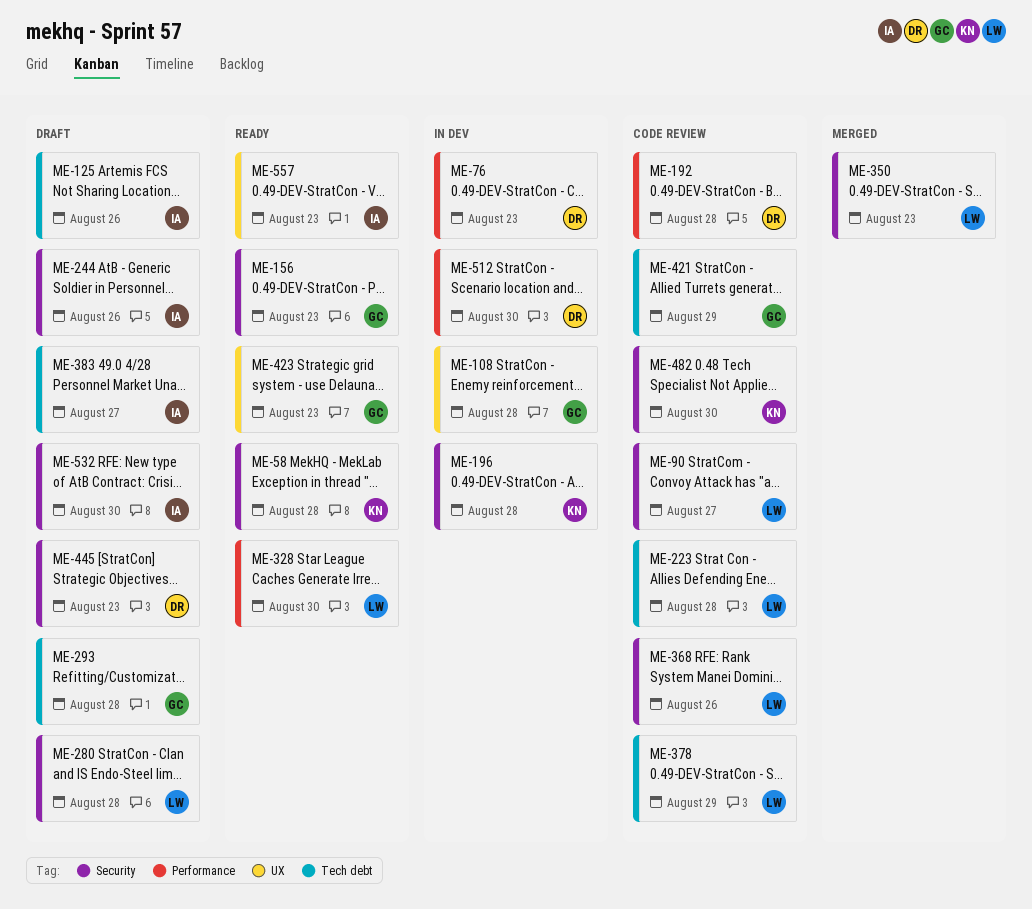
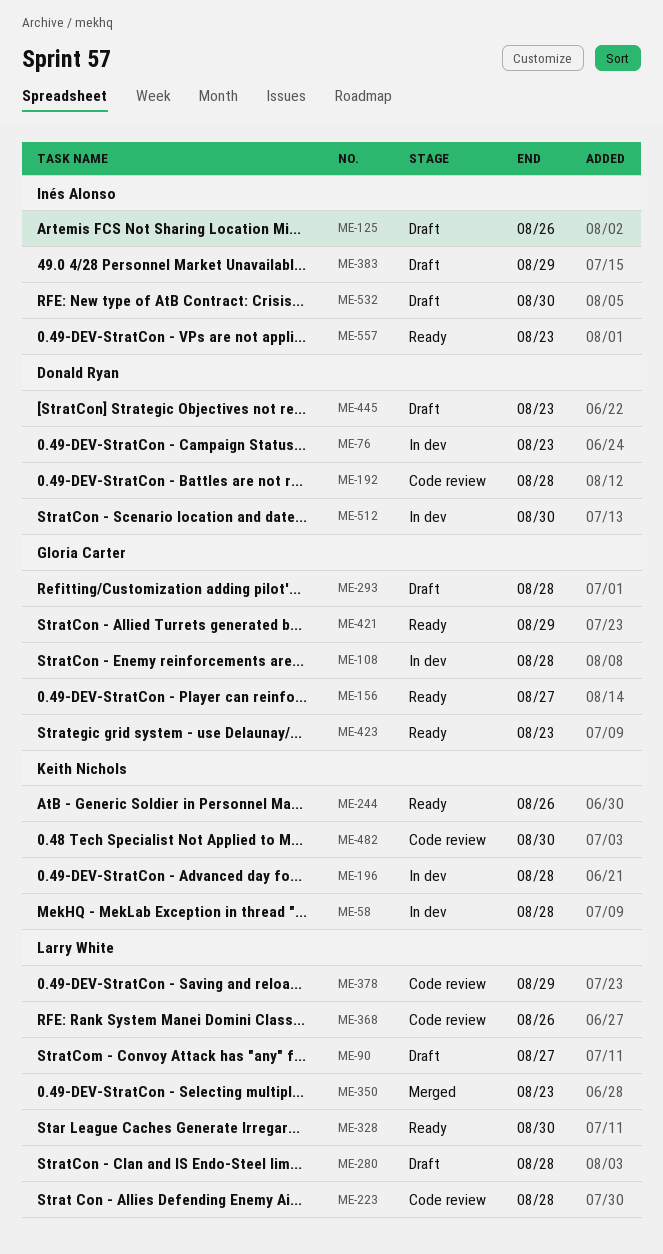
ME-58, status: Ready -> In dev
ME-90, status: Code review -> Draft
ME-156, due: Aug 23 -> Aug 27
ME-244, status: Draft -> Ready
ME-244, owner: Inés Alonso -> Keith Nichols
ME-383, due: Aug 27 -> Aug 29
ME-421, status: Code review -> Ready

